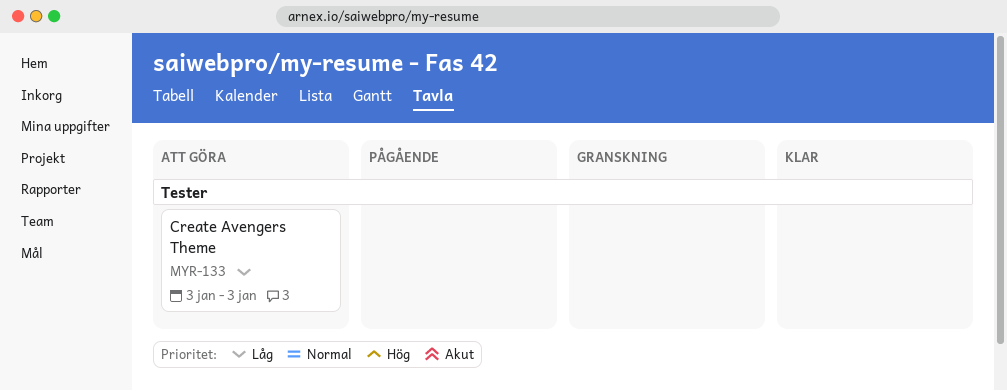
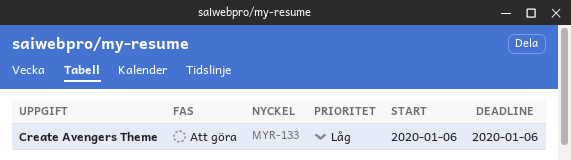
MYR-133, start: Jan 3 -> Jan 6
MYR-133, due: Jan 3 -> Jan 6

